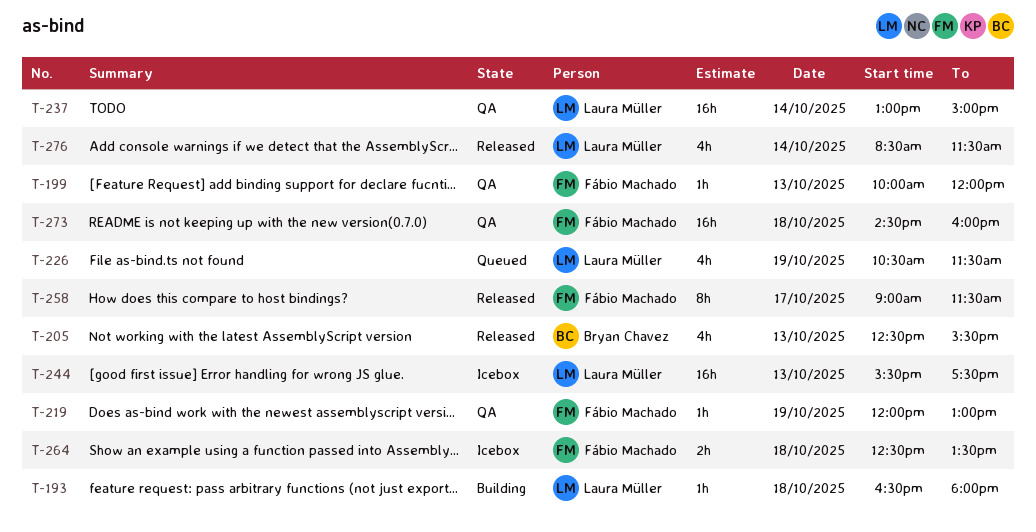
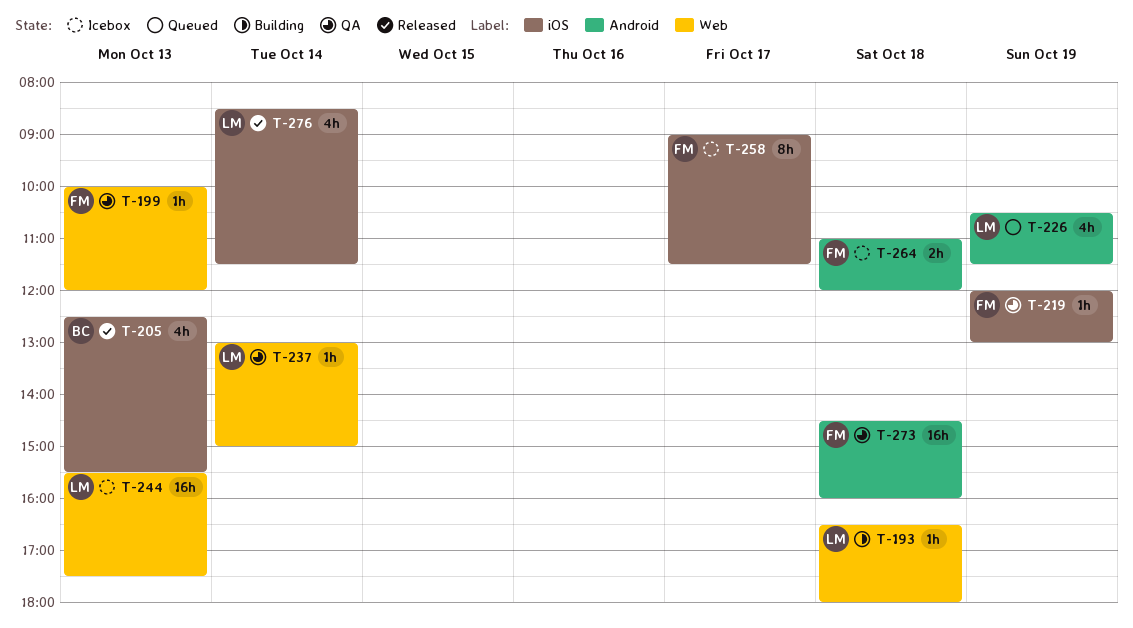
T-237, estimate: 16h -> 1h
T-258, status: Released -> Icebox
T-264, begins: 12:30 -> 11:00
T-264, ends: 13:30 -> 12:00

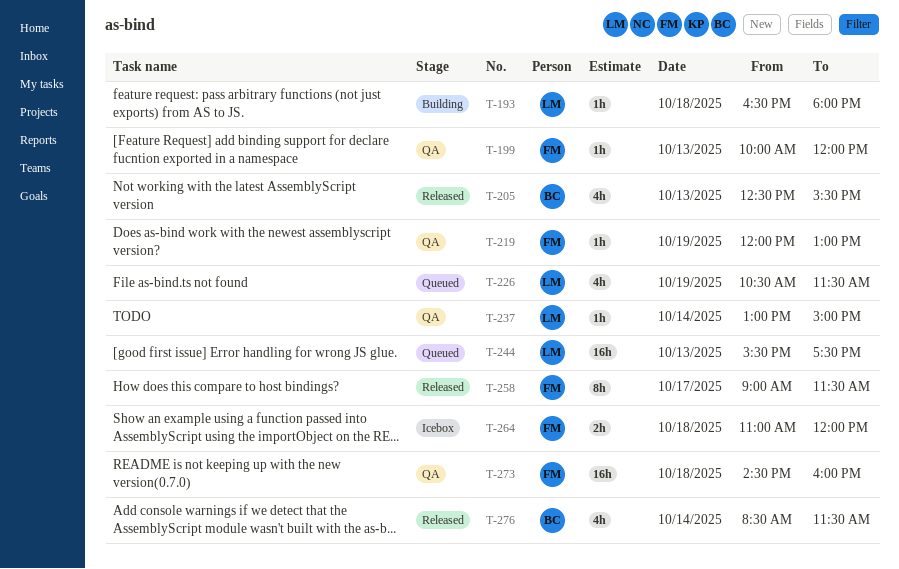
T-244, status: Icebox -> Queued
T-258, status: Icebox -> Released
T-276, owner: LM -> BC

